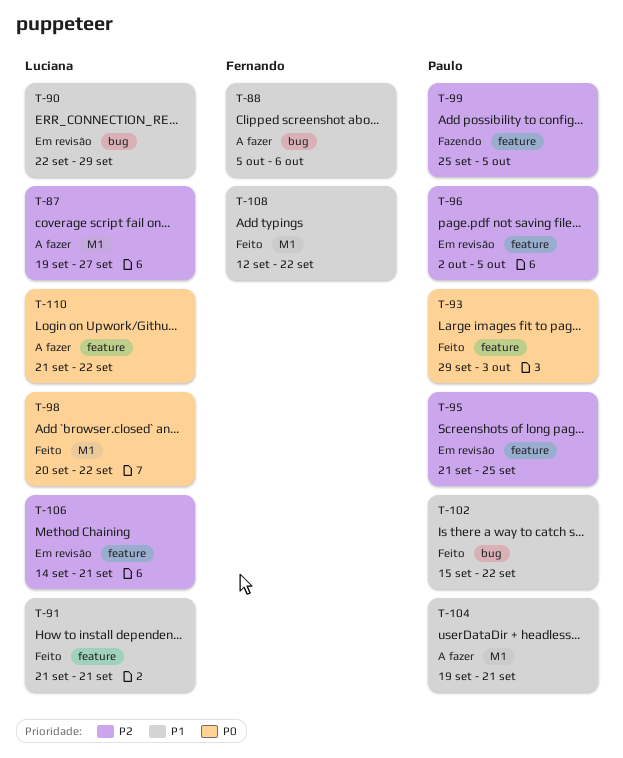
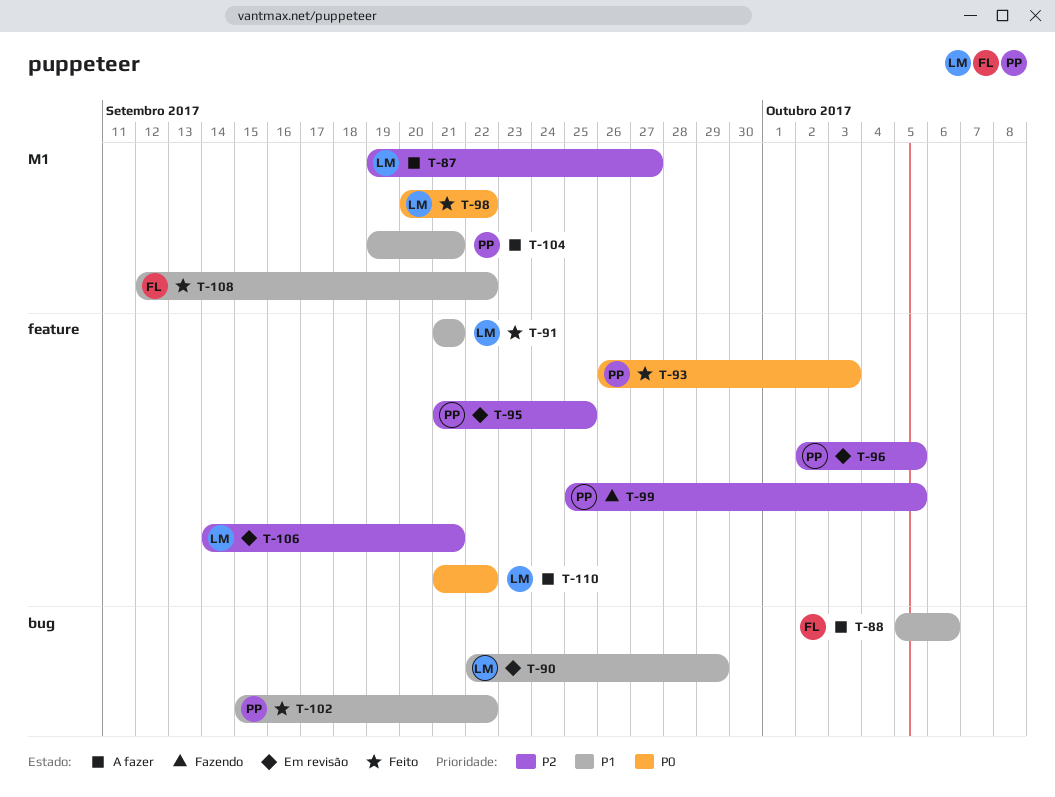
T-93, start: Sep 29 -> Sep 26

